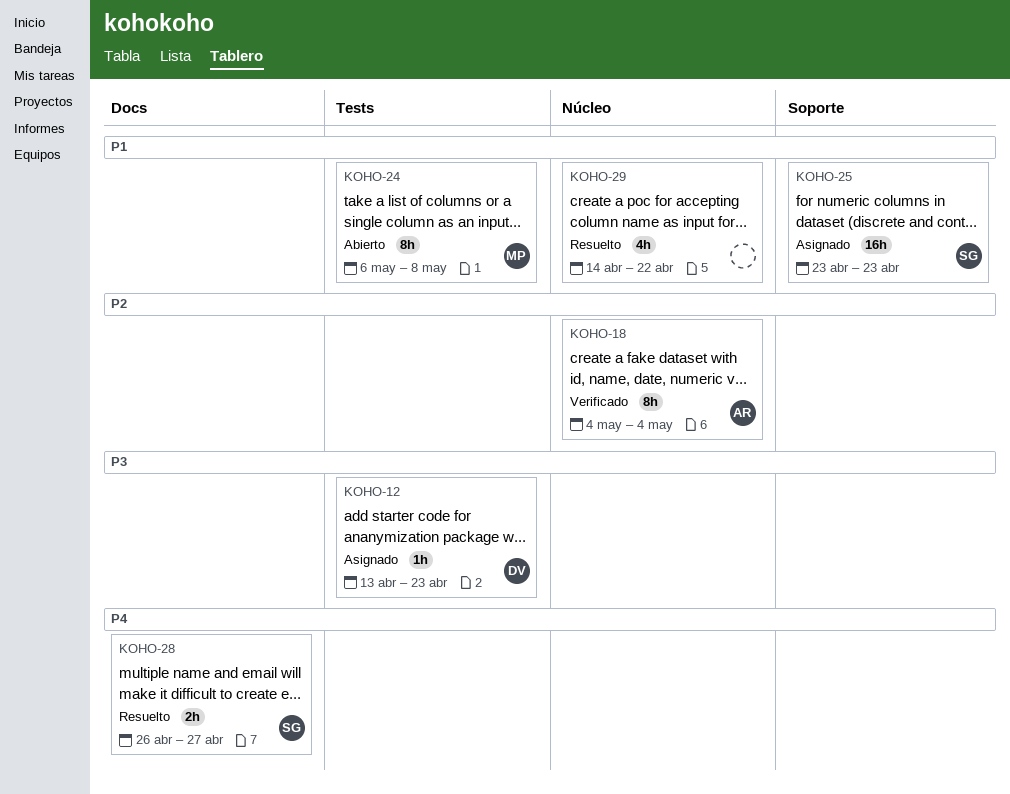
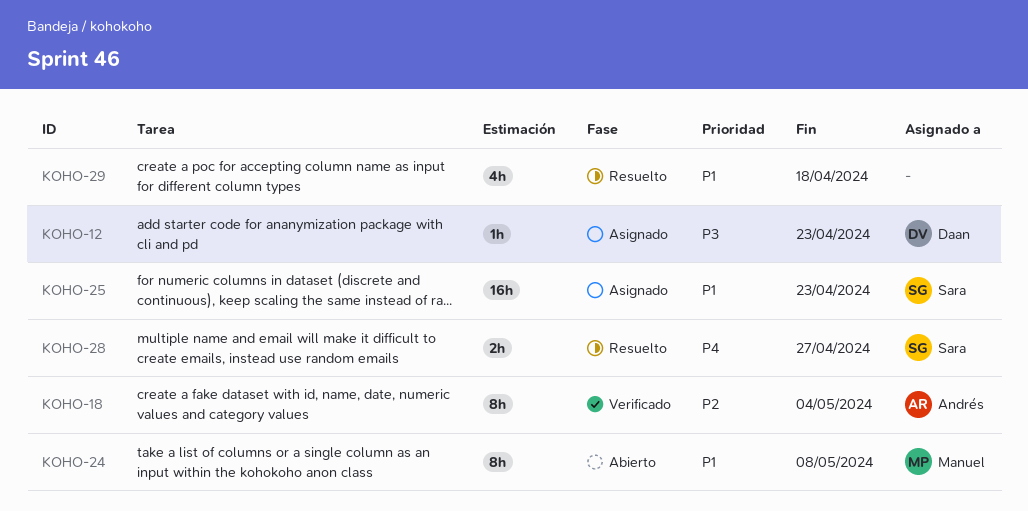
KOHO-29, due: Apr 22 -> Apr 18

